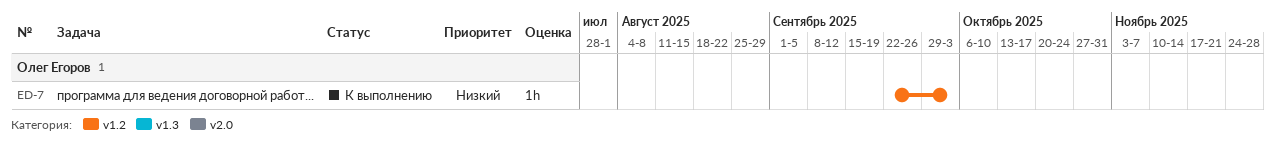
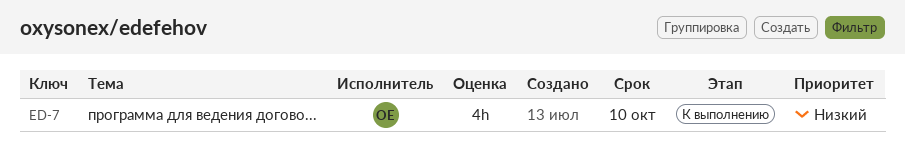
ED-7, estimate: 1h -> 4h
ED-7, due: Oct 3 -> Oct 10

